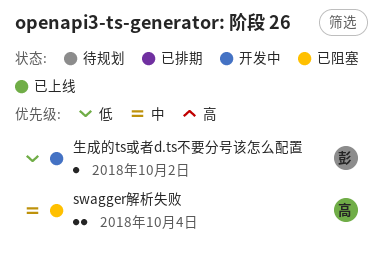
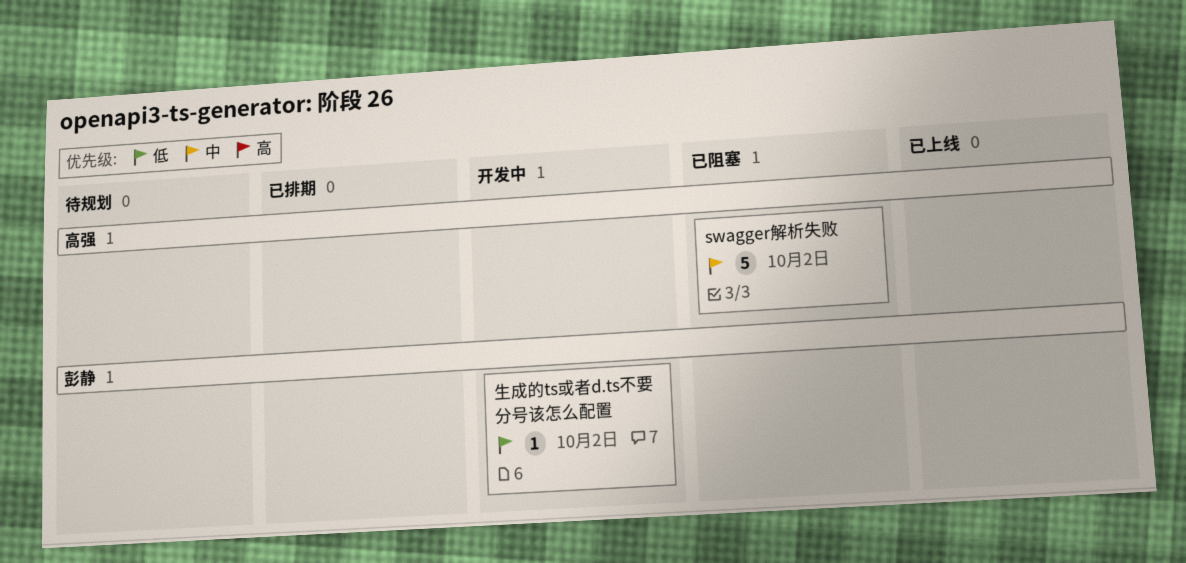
swagger解析失败, estimate: 2 -> 5
swagger解析失败, due: Oct 4 -> Oct 2

